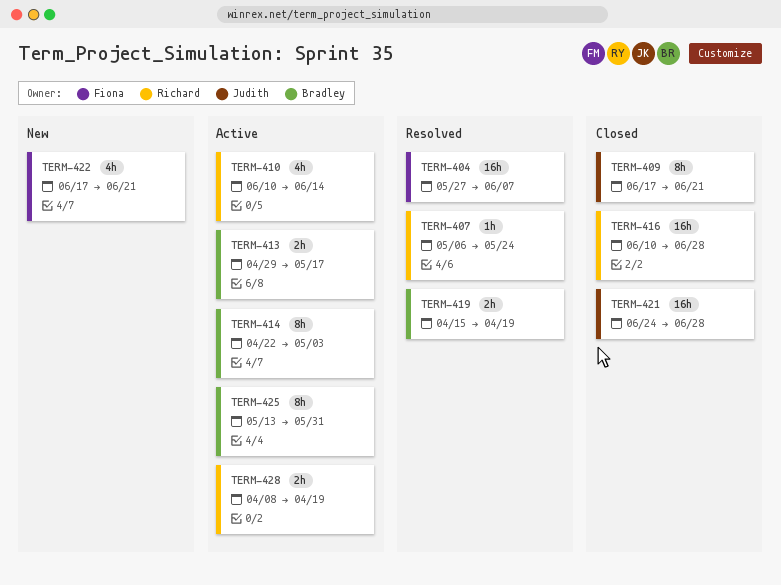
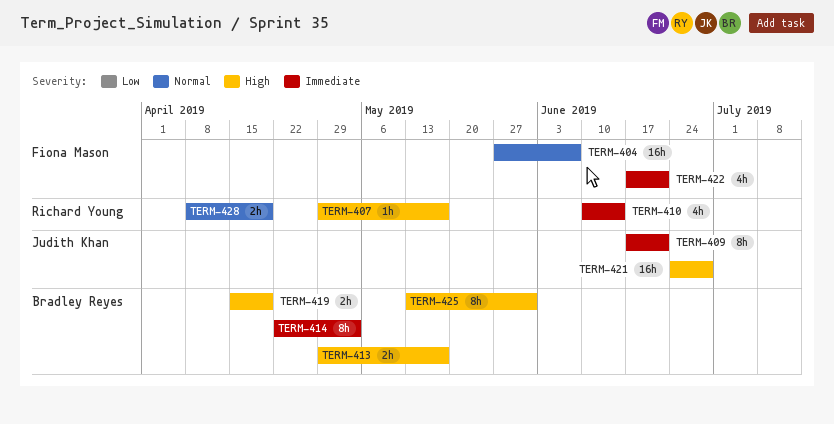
TERM-407, start: May 6 -> Apr 29
TERM-407, due: May 24 -> May 17
TERM-416: present -> none

